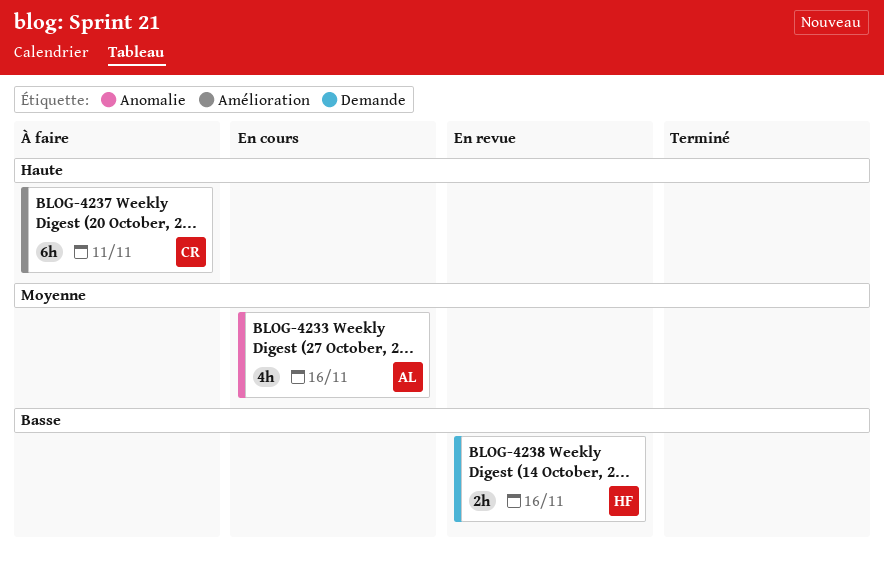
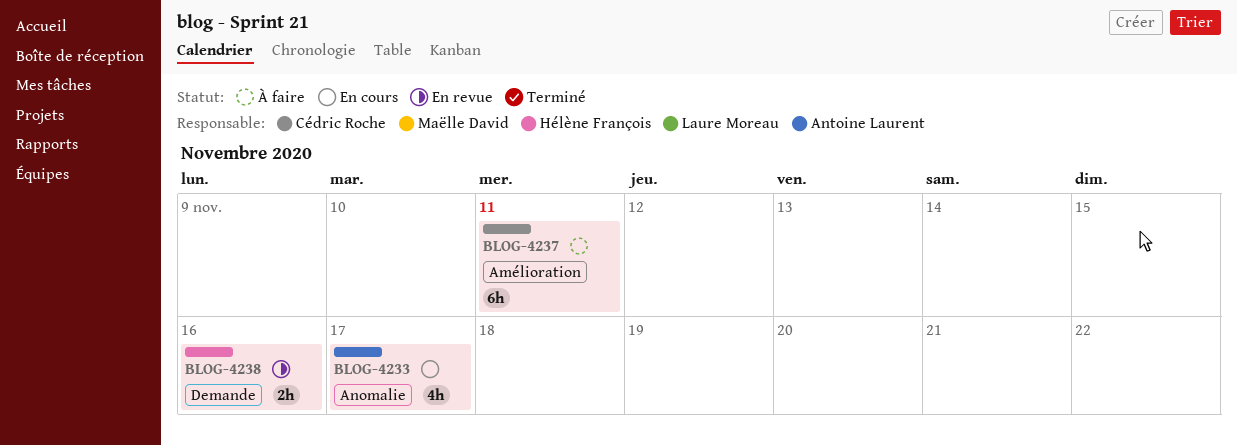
BLOG-4233, due: Nov 16 -> Nov 17

